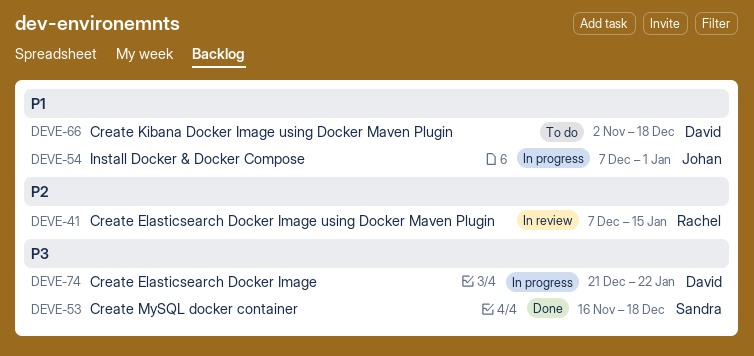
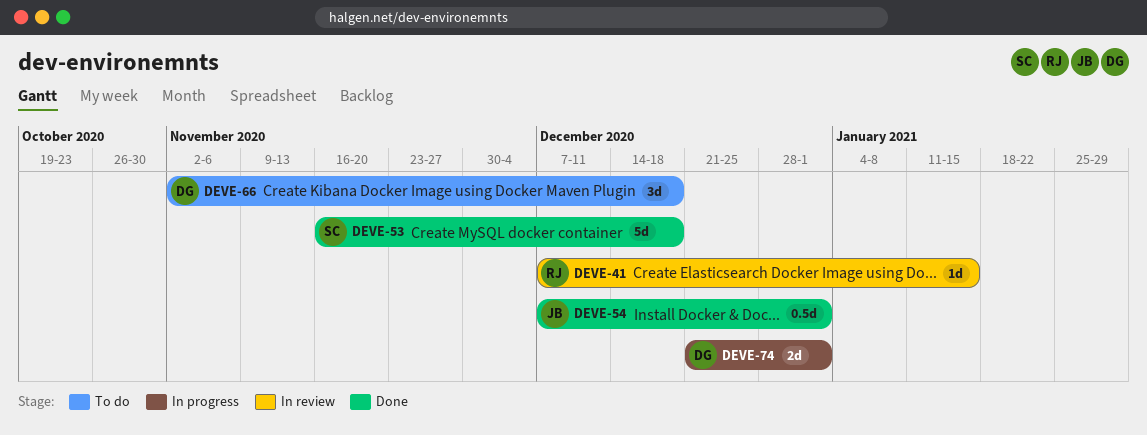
DEVE-54, status: In progress -> Done
DEVE-74, due: Jan 22 -> Jan 1

